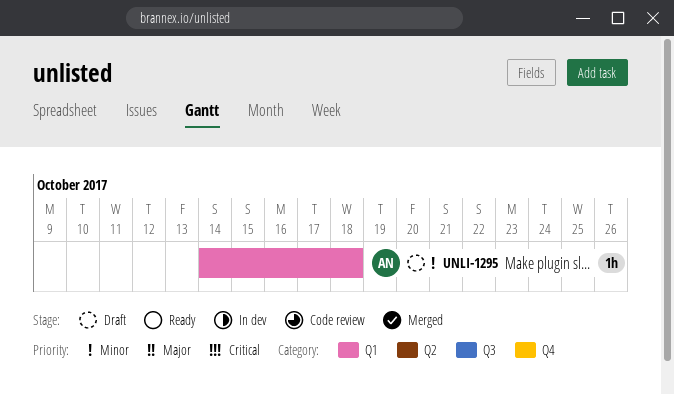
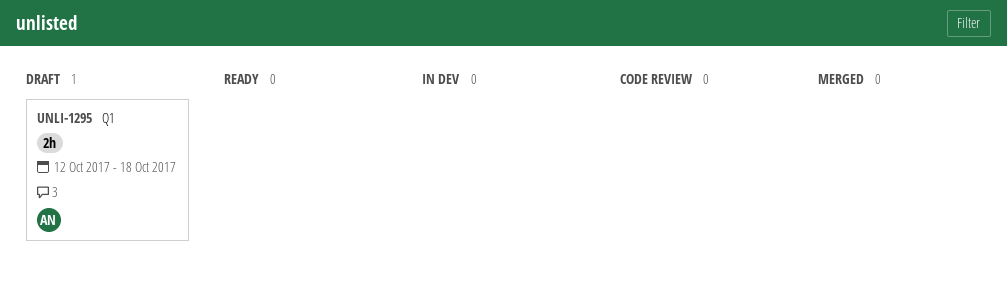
UNLI-1295, estimate: 1h -> 2h
UNLI-1295, start: Oct 14 -> Oct 12

